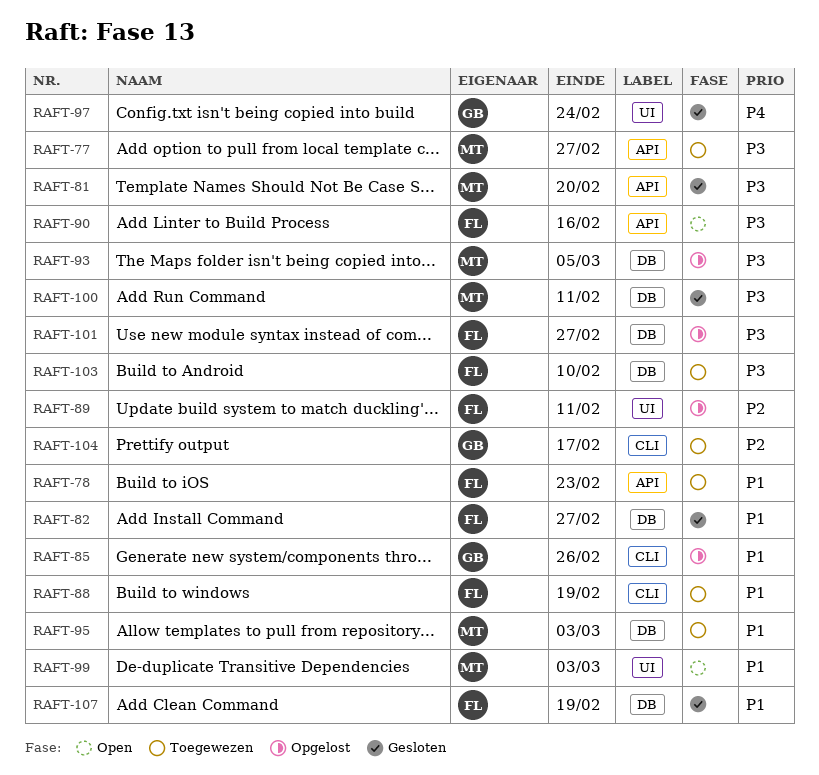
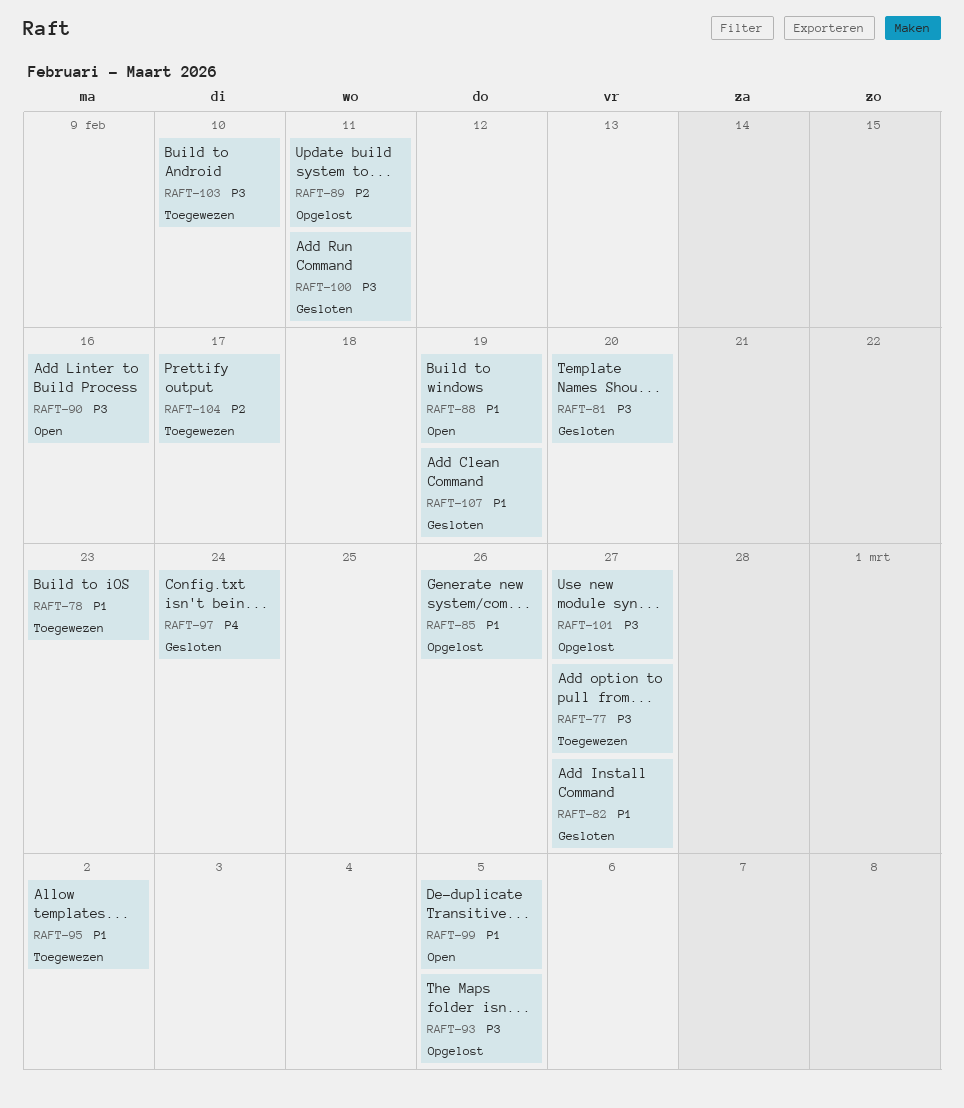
RAFT-88, status: Toegewezen -> Open
RAFT-95, due: Mar 3 -> Mar 2
RAFT-99, due: Mar 3 -> Mar 5

